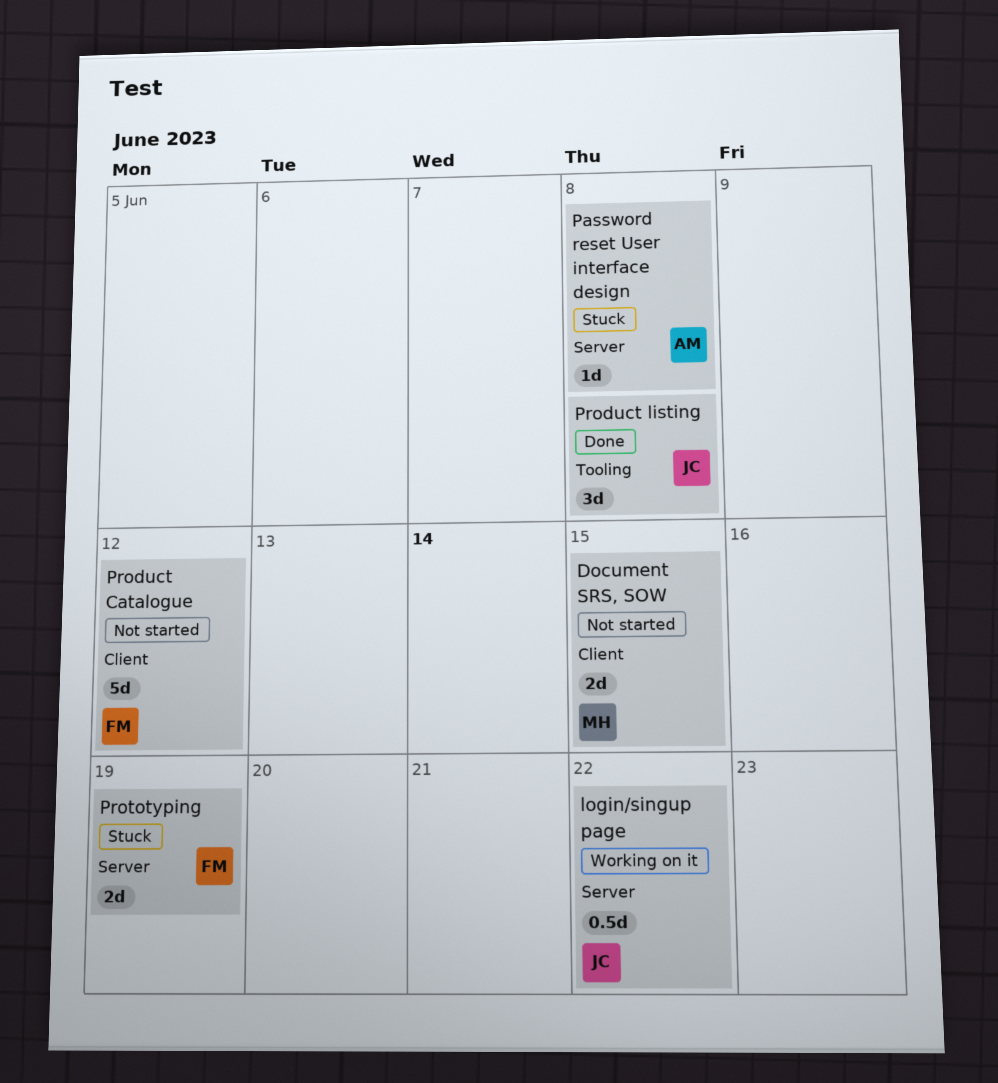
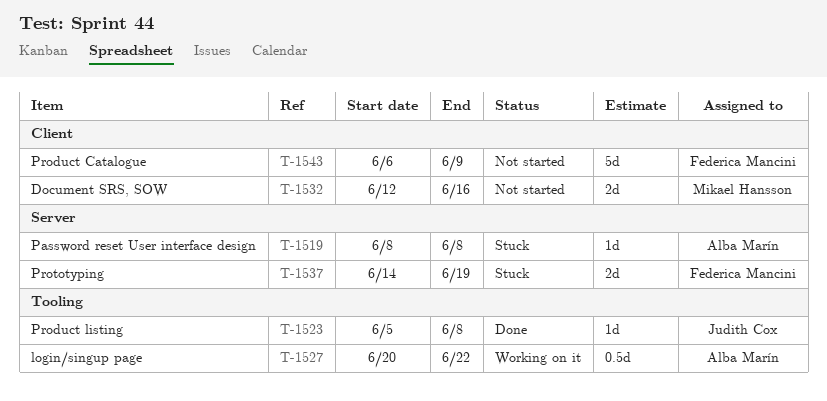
Document SRS, SOW, due: Jun 15 -> Jun 16
login/singup page, owner: Judith Cox -> Alba Marín
login/singup page, label: Server -> Tooling
Product Catalogue, due: Jun 12 -> Jun 9
Product listing, estimate: 3d -> 1d

